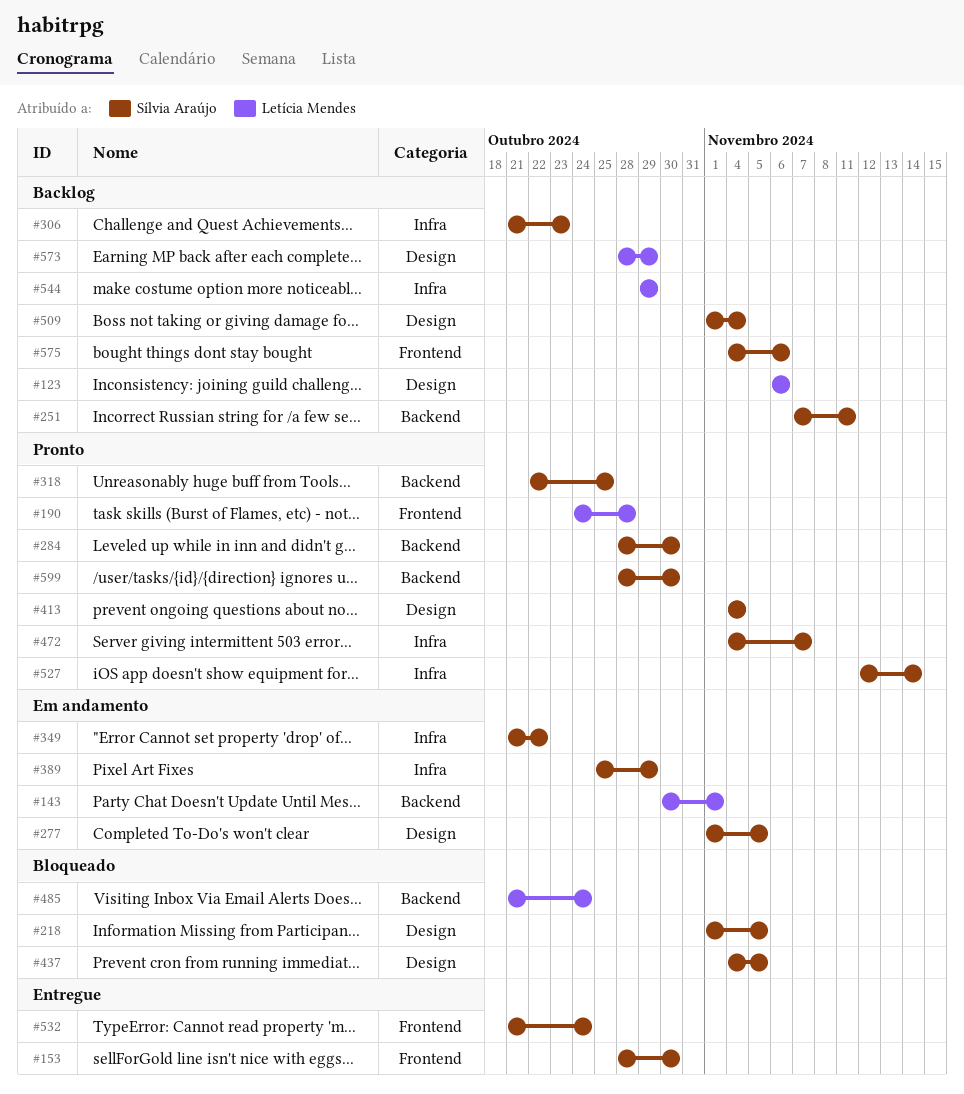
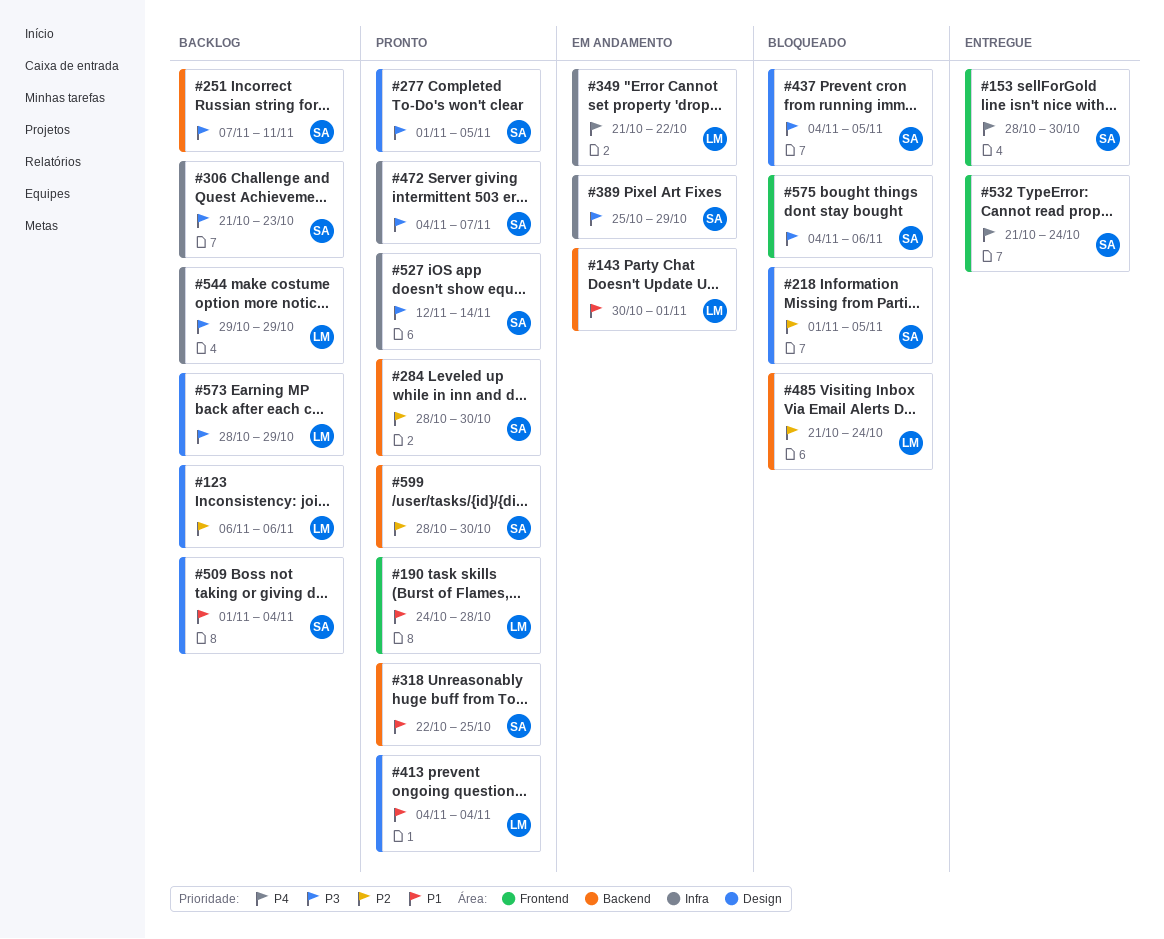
#277, status: Em andamento -> Pronto
#349, owner: Sílvia Araújo -> Letícia Mendes
#413, owner: Sílvia Araújo -> Letícia Mendes
#575, status: Backlog -> Bloqueado

